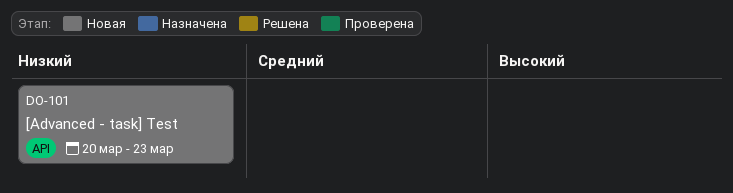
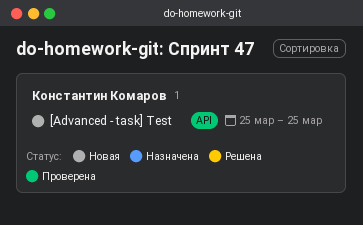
[Advanced - task] Test, start: Mar 20 -> Mar 25
[Advanced - task] Test, due: Mar 23 -> Mar 25

